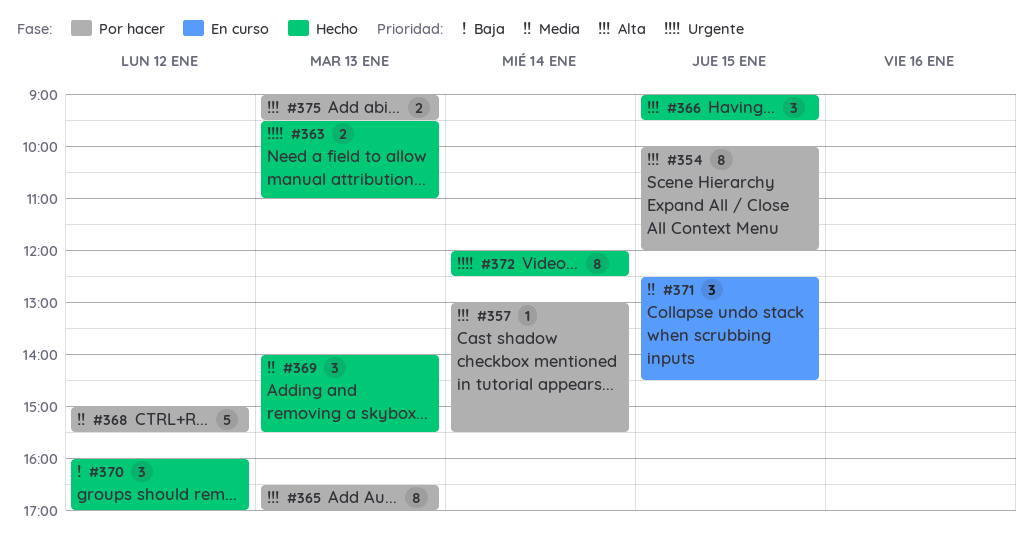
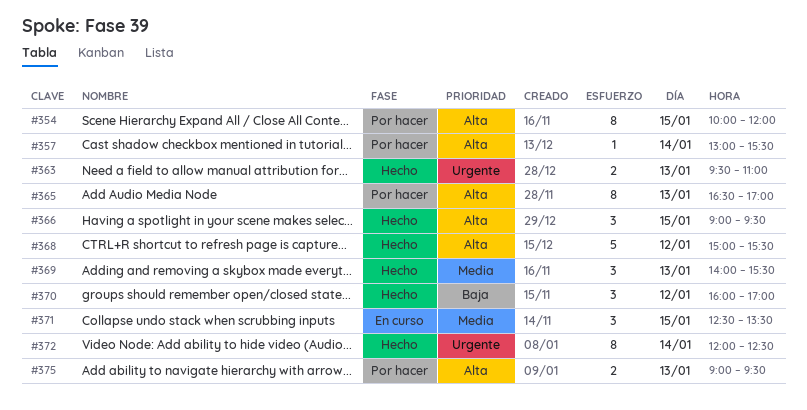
#368, status: Por hacer -> Hecho
#368, priority: Media -> Alta
#371, ends: 14:30 -> 13:30

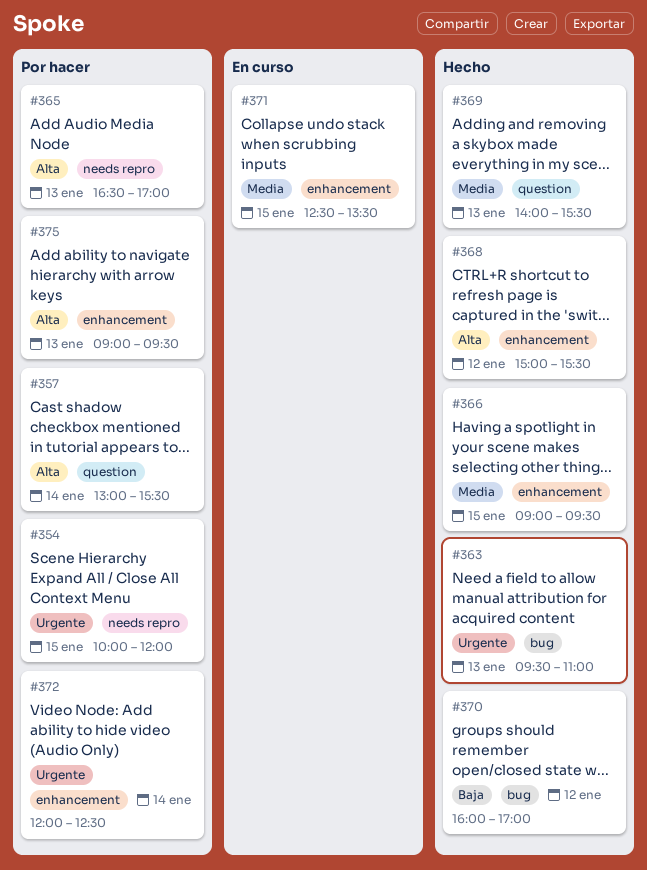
#354, priority: Alta -> Urgente
#366, priority: Alta -> Media
#372, status: Hecho -> Por hacer

